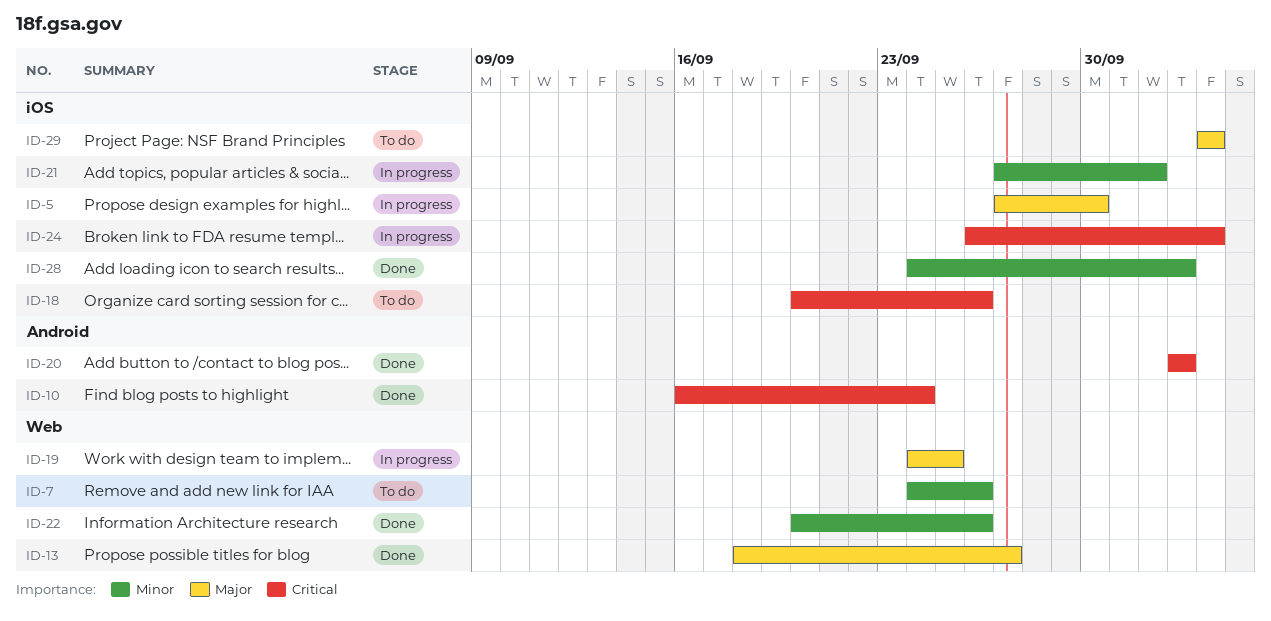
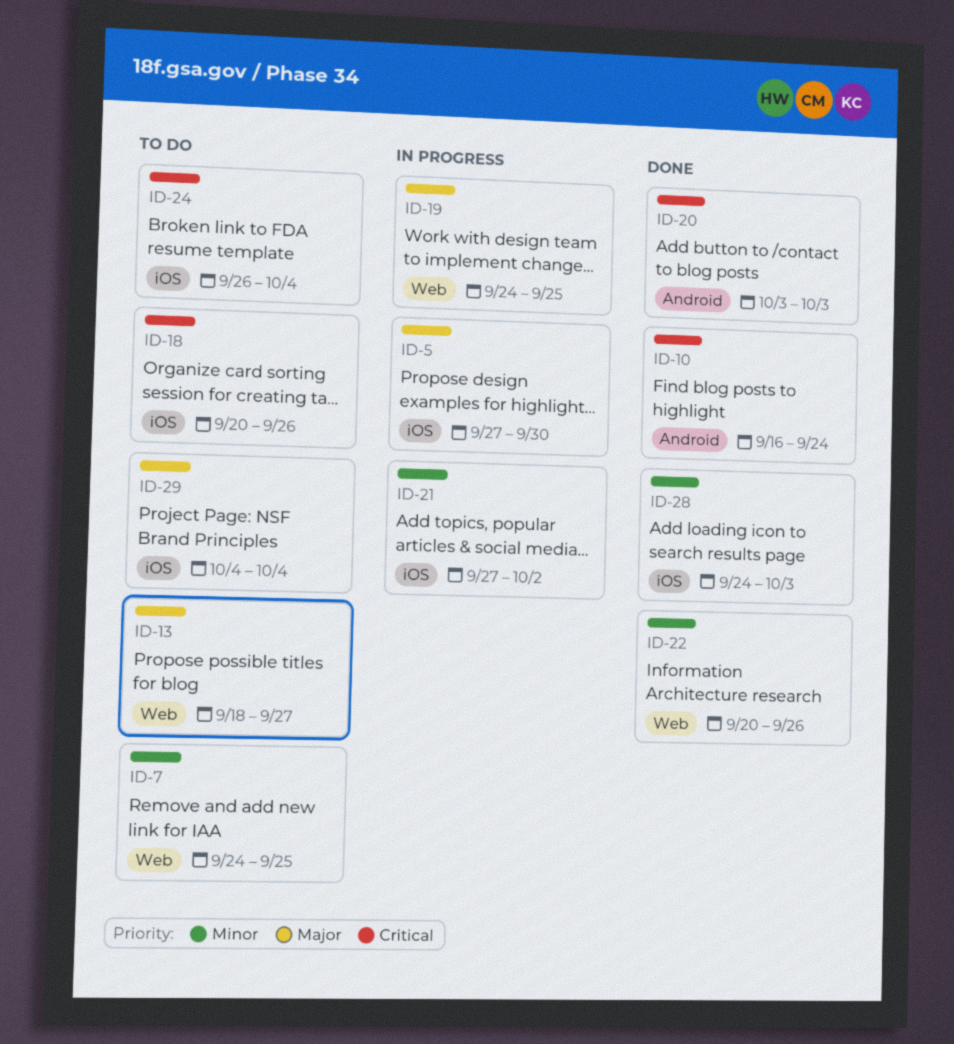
ID-7, due: Sep 26 -> Sep 25
ID-13, status: Done -> To do
ID-24, status: In progress -> To do

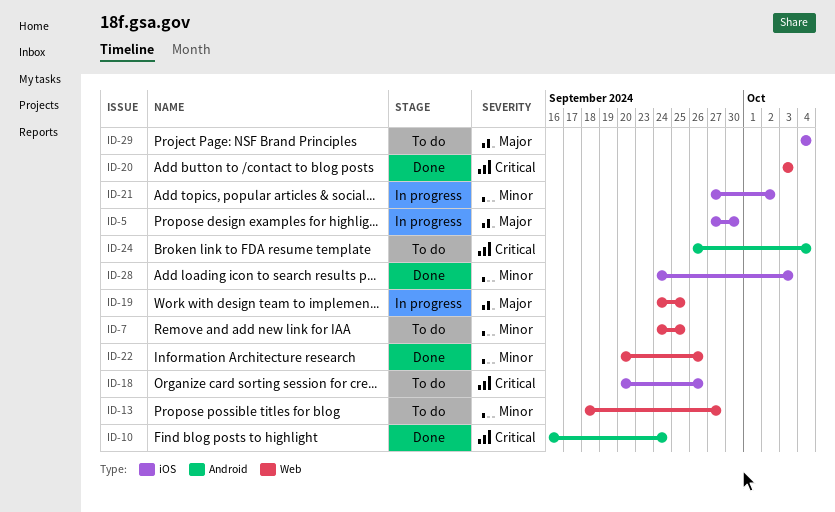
ID-13, priority: Major -> Minor
ID-20, label: Android -> Web
ID-24, label: iOS -> Android

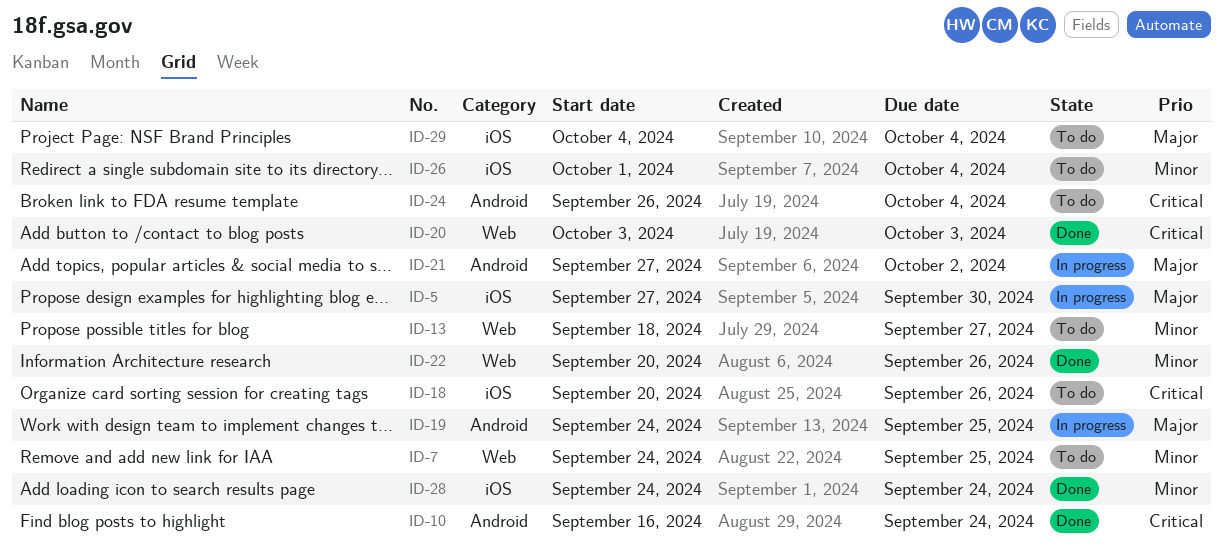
ID-19, label: Web -> Android
ID-21, priority: Minor -> Major
ID-21, label: iOS -> Android
ID-26: none -> present
ID-28, due: Oct 3 -> Sep 24

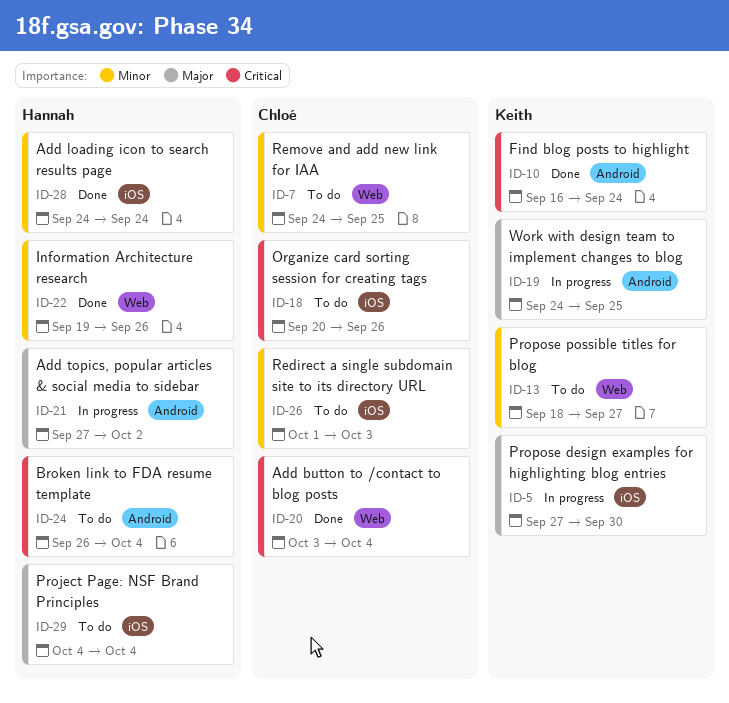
ID-20, due: Oct 3 -> Oct 4
ID-22, start: Sep 20 -> Sep 19
ID-26, due: Oct 4 -> Oct 3

